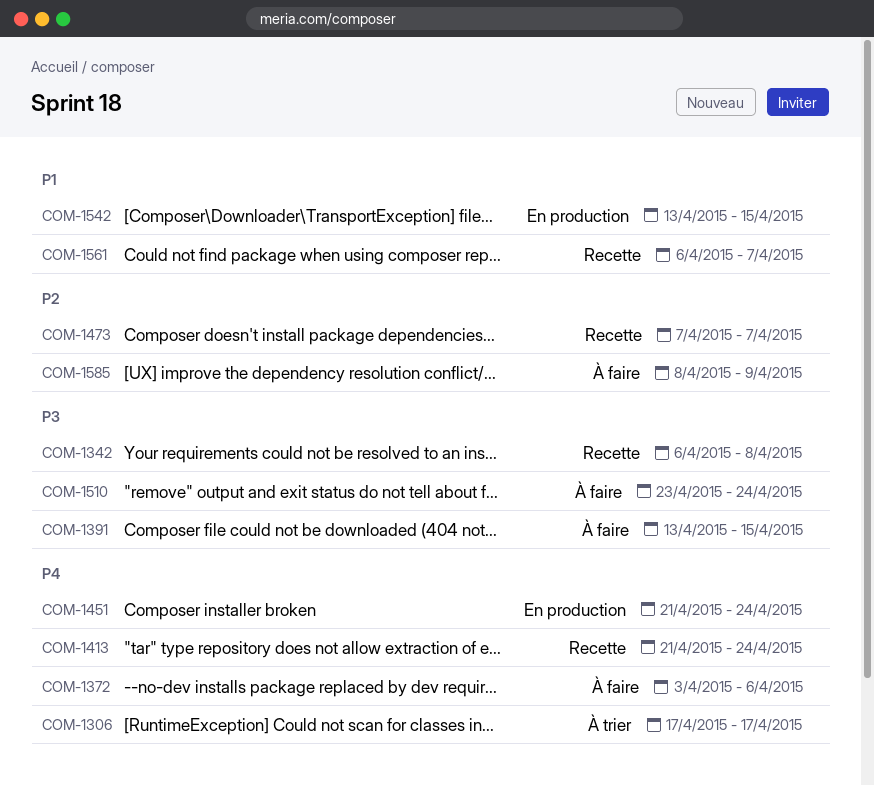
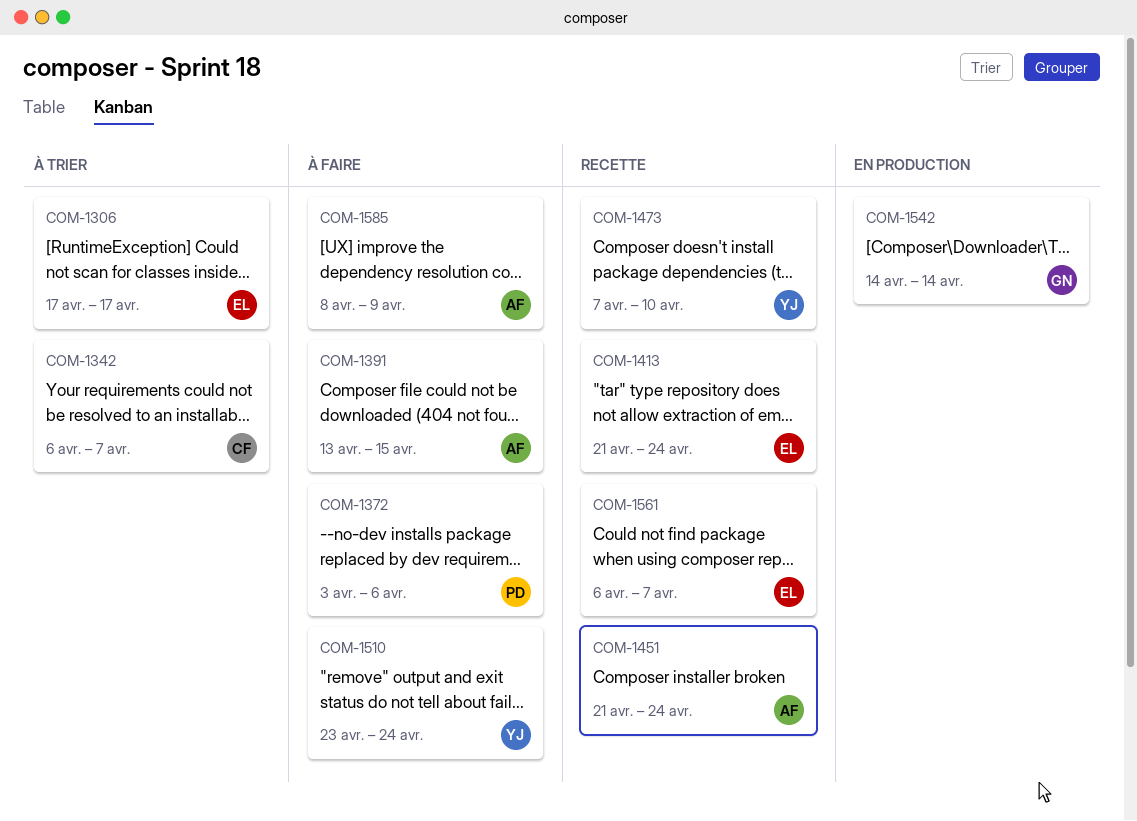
COM-1342, status: Recette -> À trier
COM-1342, due: Apr 8 -> Apr 7
COM-1451, status: En production -> Recette
COM-1473, due: Apr 7 -> Apr 10
COM-1542, start: Apr 13 -> Apr 14
COM-1542, due: Apr 15 -> Apr 14

